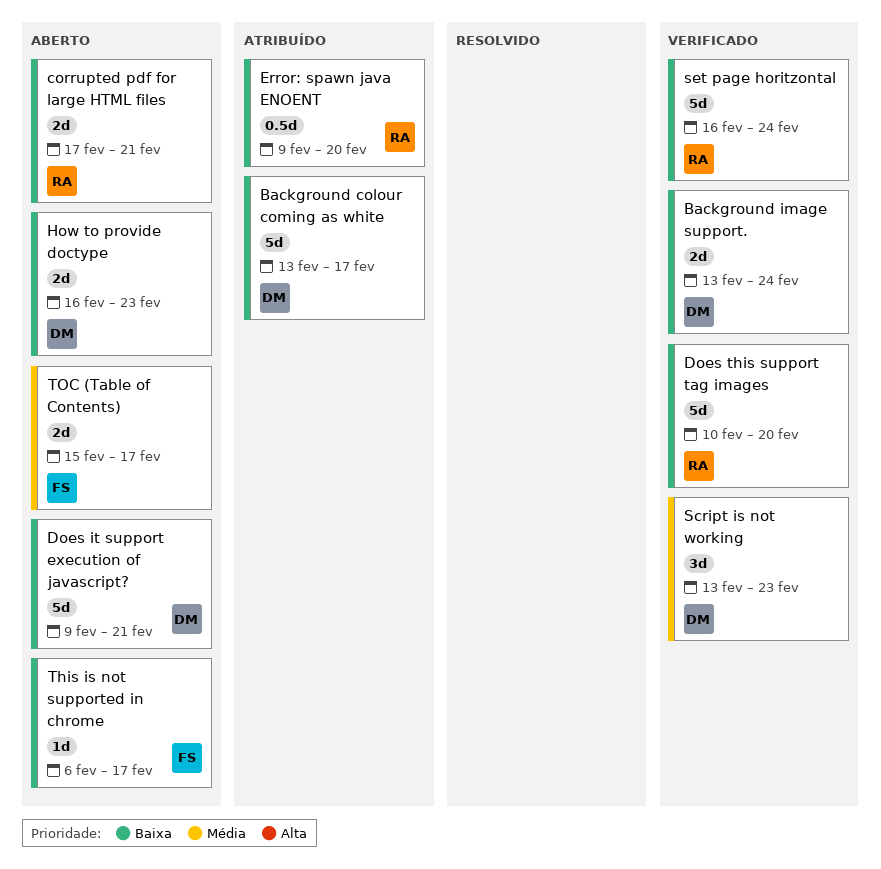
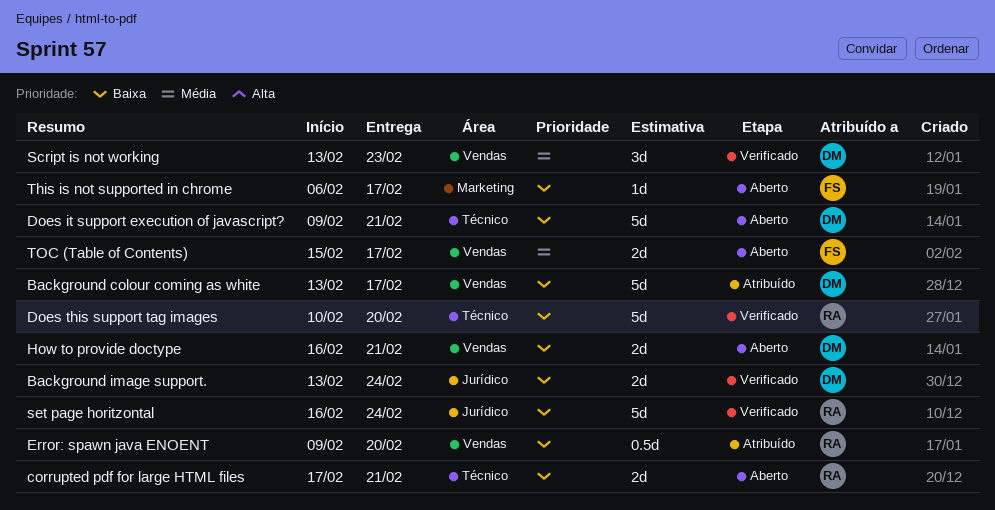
How to provide doctype, due: Feb 23 -> Feb 21

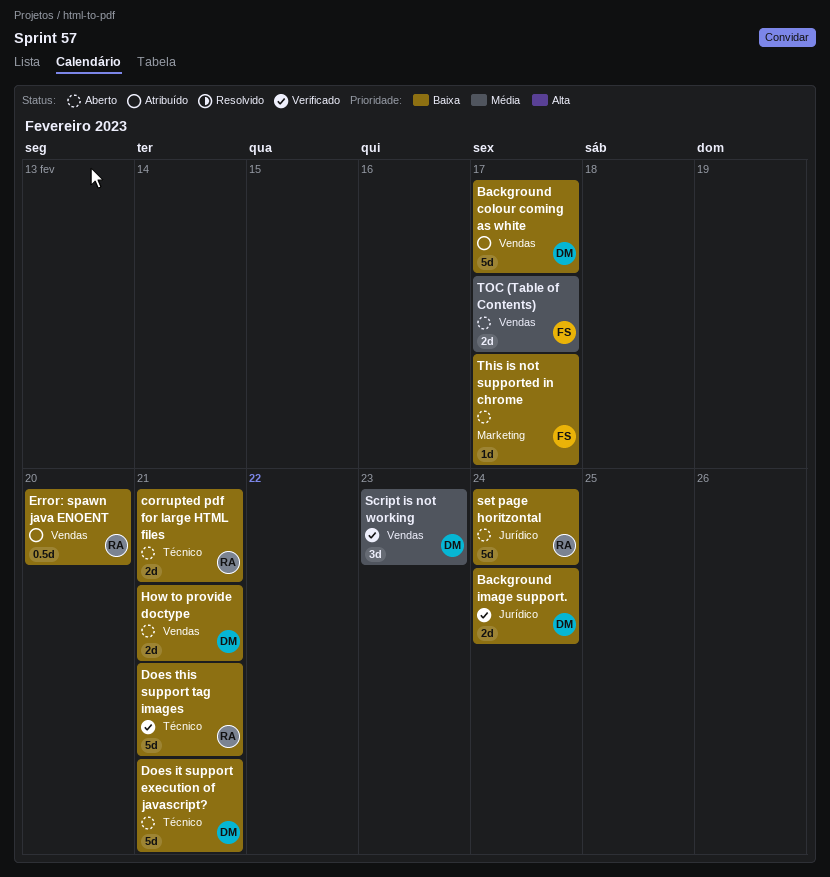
Does this support tag images, due: Feb 20 -> Feb 21
set page horitzontal, status: Verificado -> Aberto

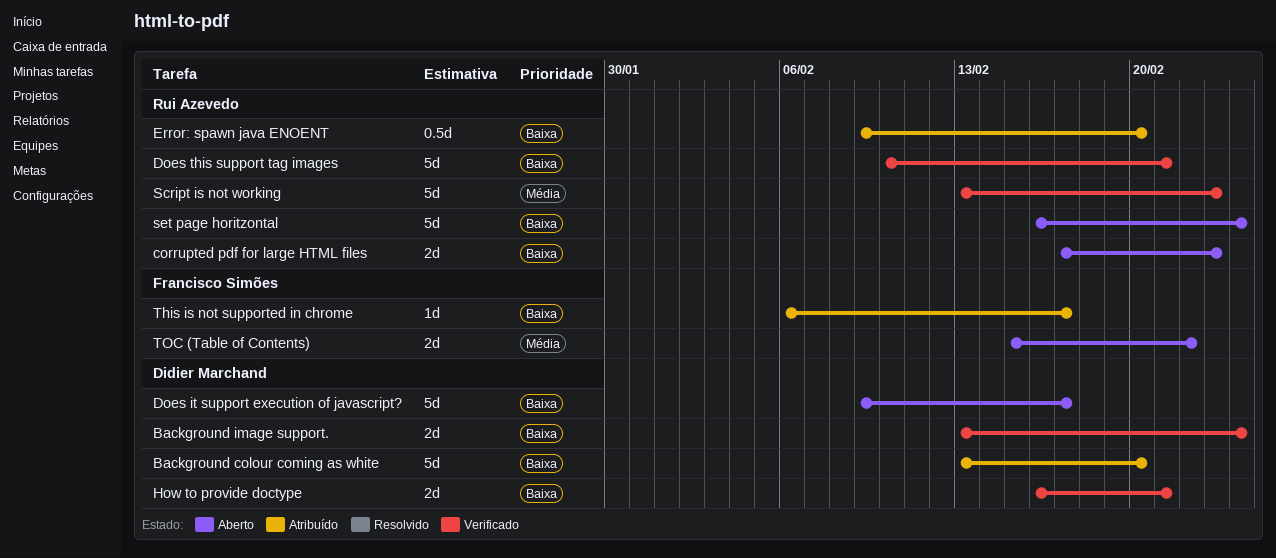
Background colour coming as white, due: Feb 17 -> Feb 20
corrupted pdf for large HTML files, due: Feb 21 -> Feb 23
Does it support execution of javascript?, due: Feb 21 -> Feb 17
How to provide doctype, status: Aberto -> Verificado
Script is not working, owner: Didier Marchand -> Rui Azevedo
Script is not working, estimate: 3d -> 5d
This is not supported in chrome, status: Aberto -> Atribuído
TOC (Table of Contents), due: Feb 17 -> Feb 22

